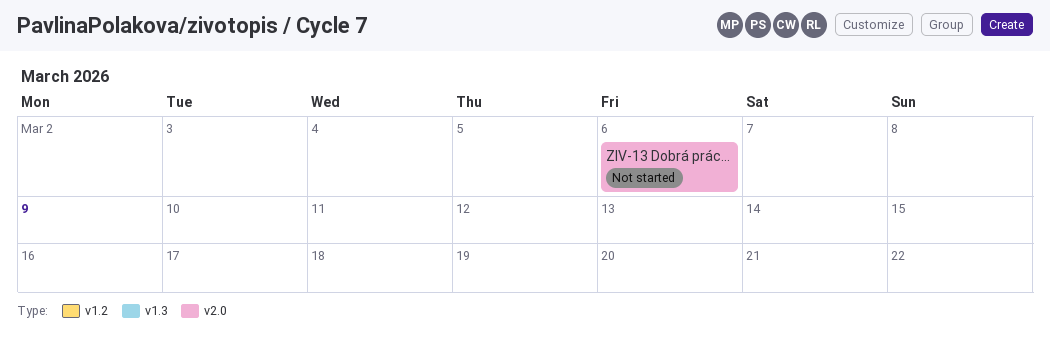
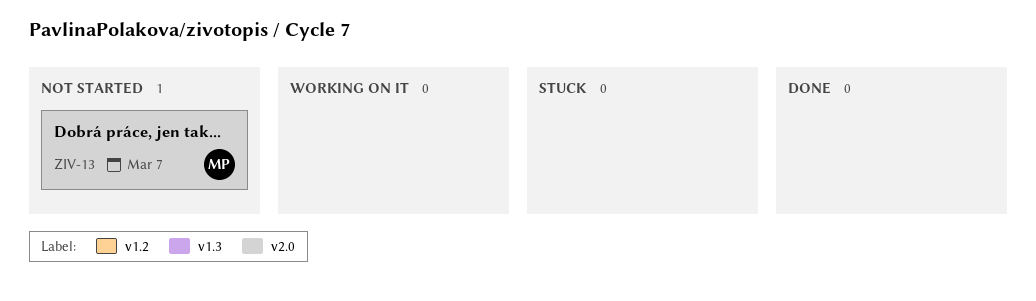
ZIV-13, due: Mar 6 -> Mar 7

